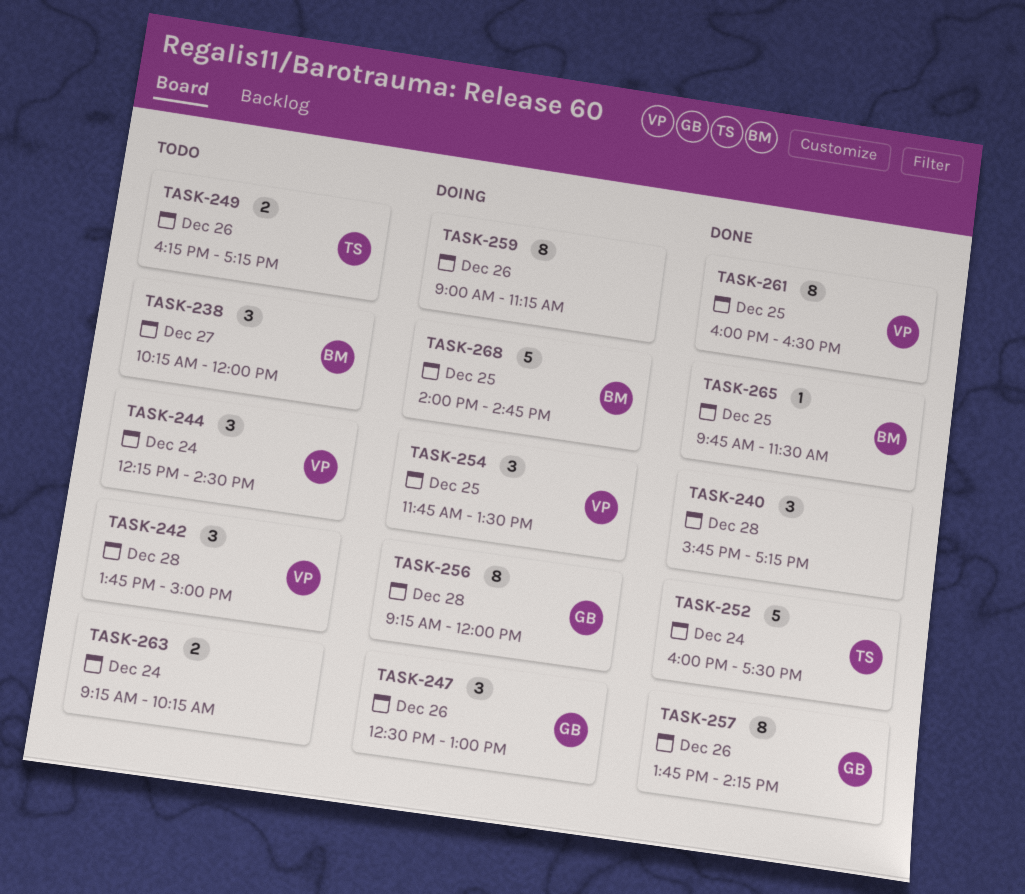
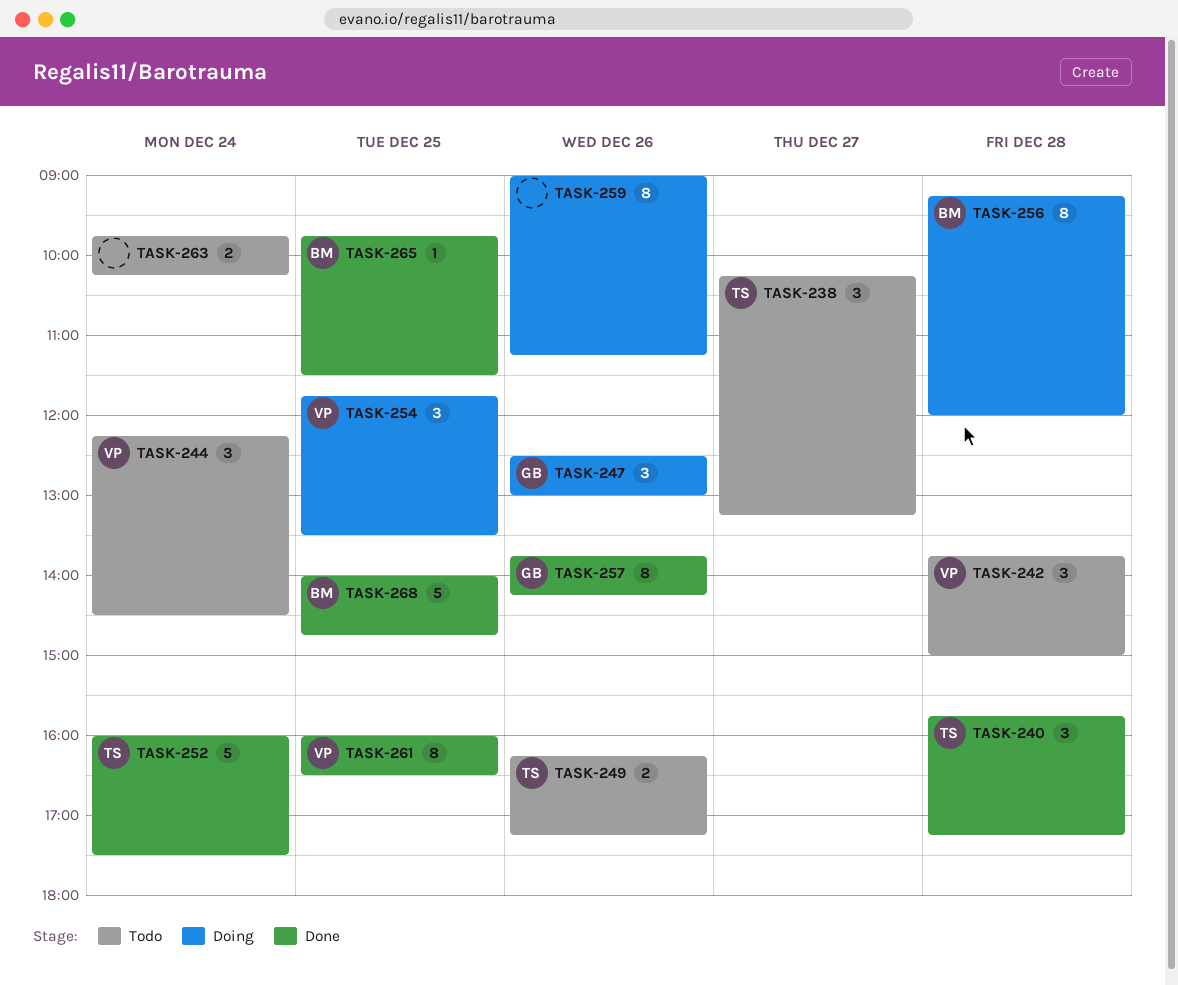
TASK-238, owner: BM -> TS
TASK-238, ends: 12:00 -> 13:15
TASK-240, owner: none -> TS
TASK-256, owner: GB -> BM
TASK-263, begins: 09:15 -> 09:45
TASK-268, status: Doing -> Done

